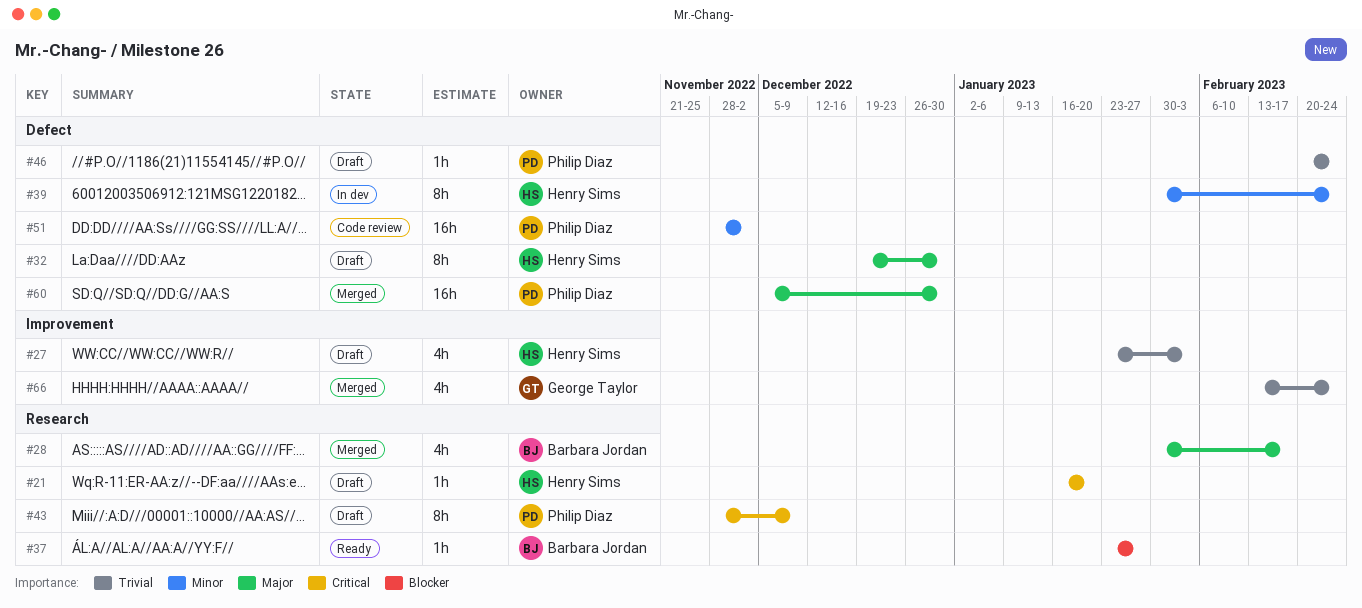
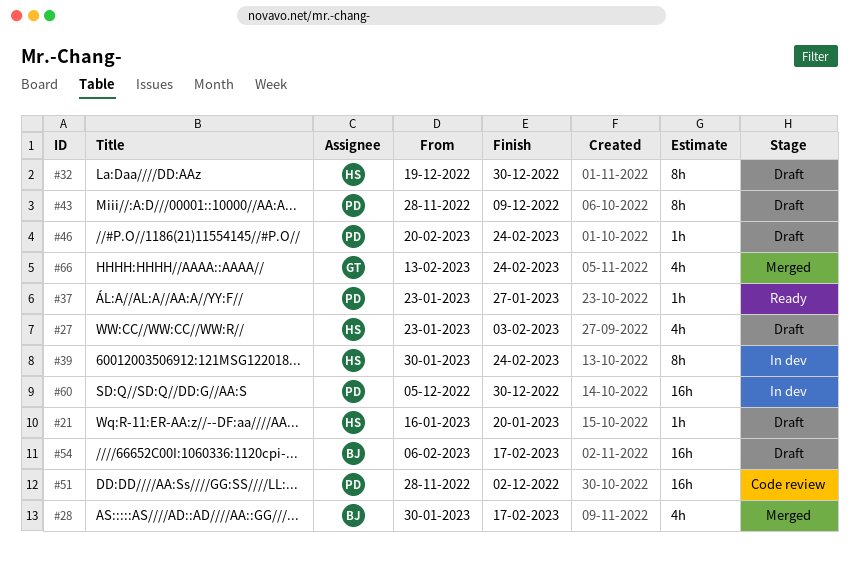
#37, owner: Barbara Jordan -> Philip Diaz
#54: none -> present
#60, status: Merged -> In dev

